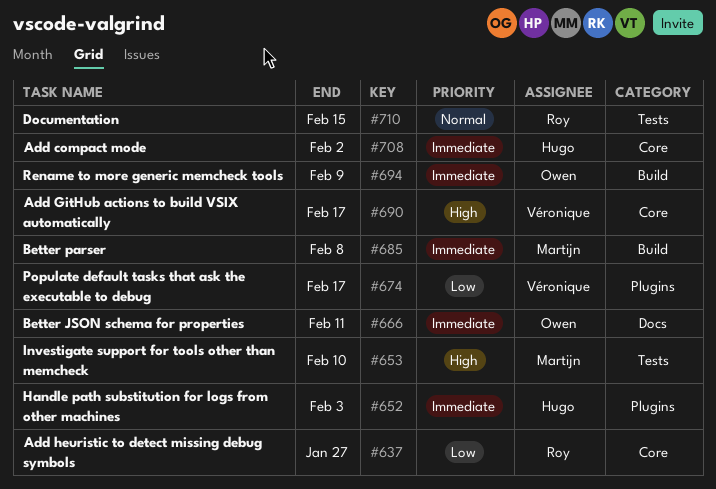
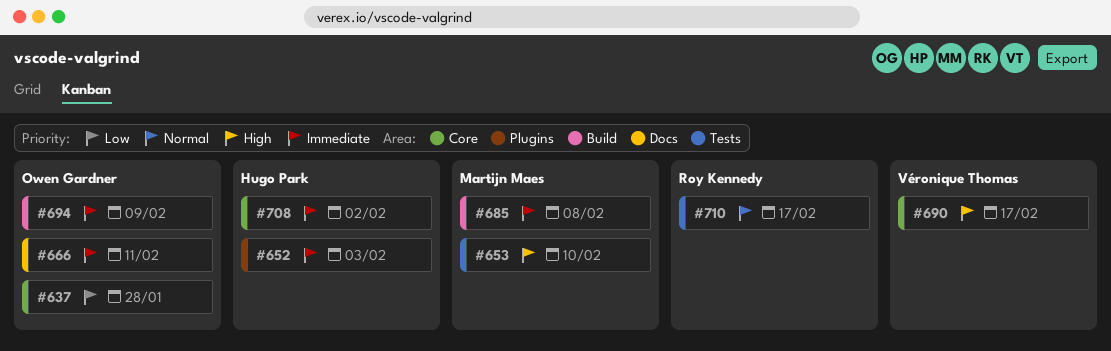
#637, owner: Roy Kennedy -> Owen Gardner
#637, due: Jan 27 -> Jan 28
#674: present -> none
#710, due: Feb 15 -> Feb 17

